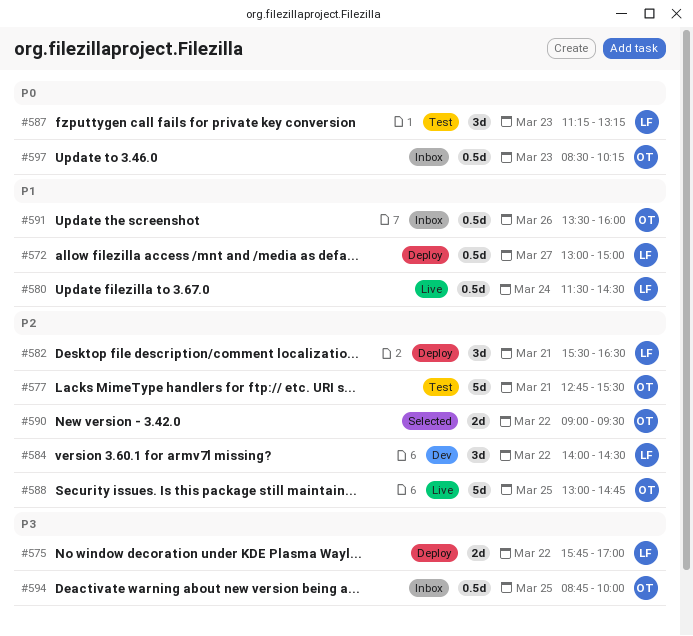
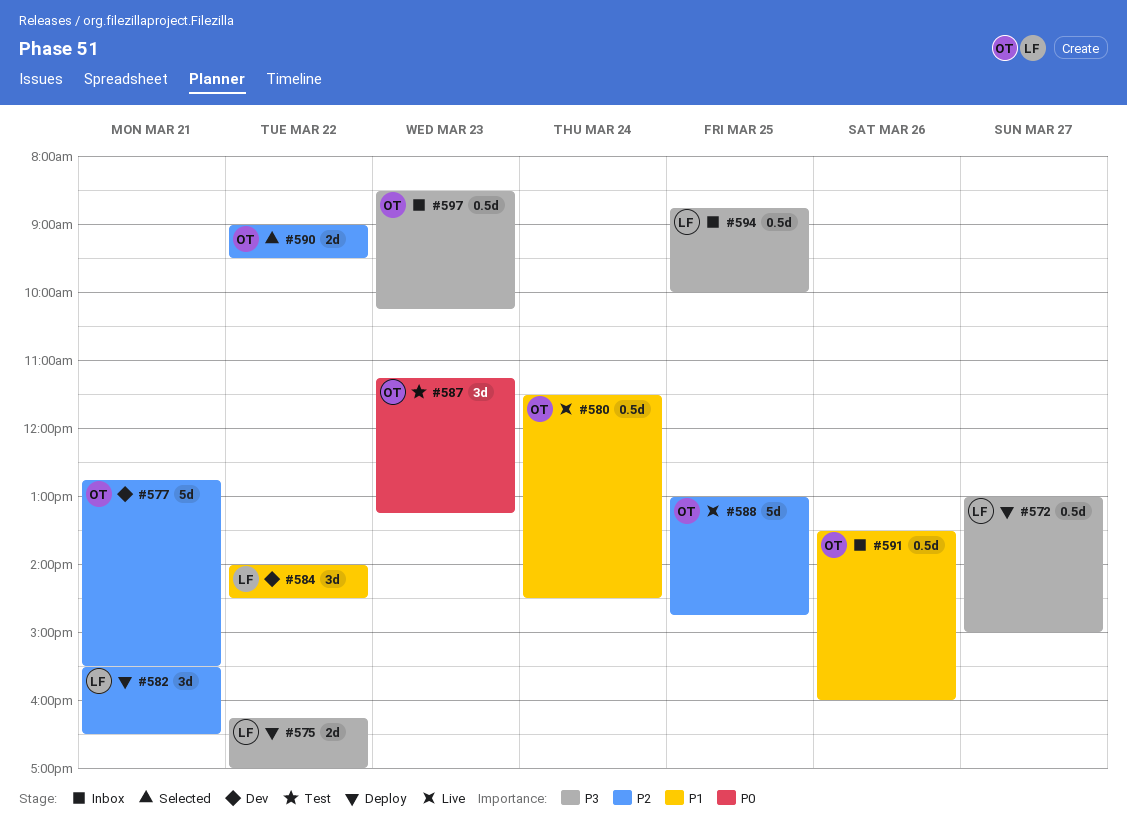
#572, priority: P1 -> P3
#575, begins: 15:45 -> 16:15
#577, status: Test -> Dev
#580, owner: LF -> OT
#584, priority: P2 -> P1
#587, owner: LF -> OT
#594, owner: OT -> LF
#597, priority: P0 -> P3

